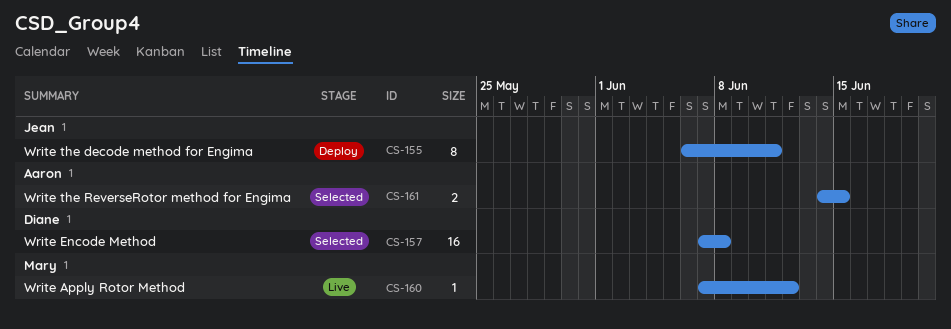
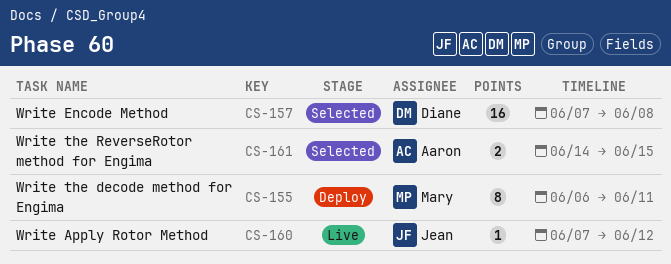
CS-155, owner: Jean -> Mary
CS-160, owner: Mary -> Jean

